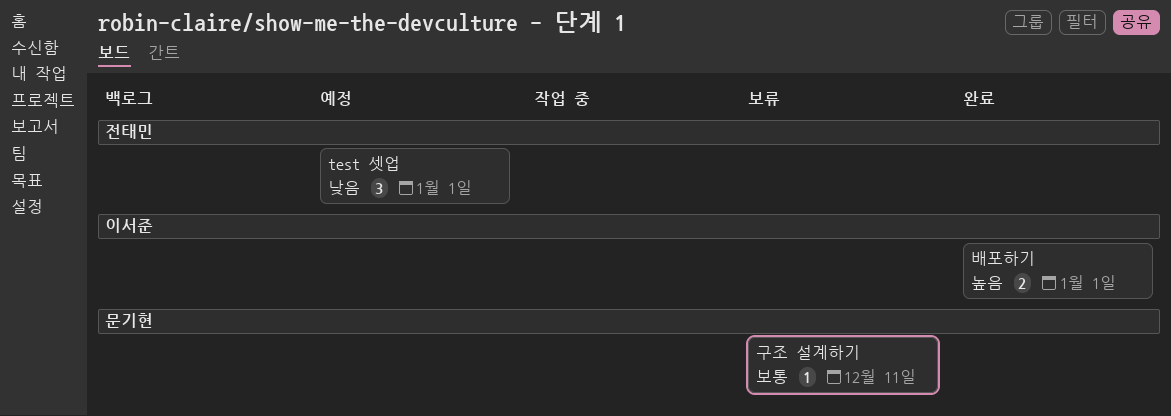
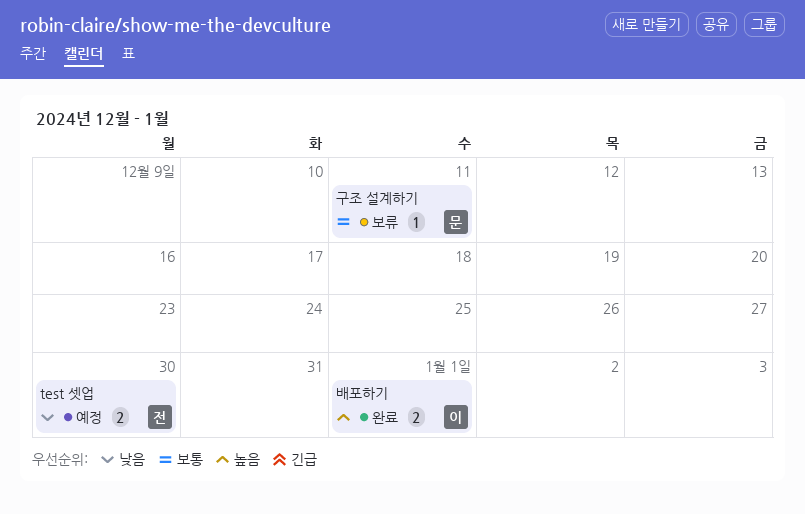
test 셋업, estimate: 3 -> 2
test 셋업, due: Jan 1 -> Dec 30

